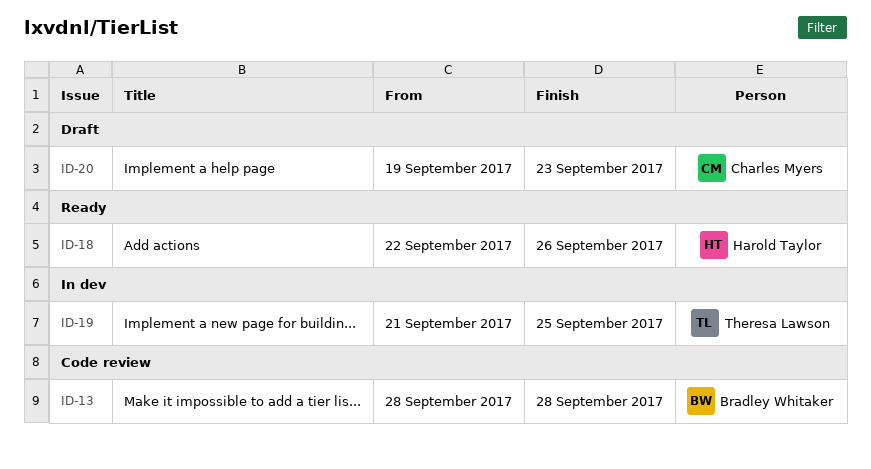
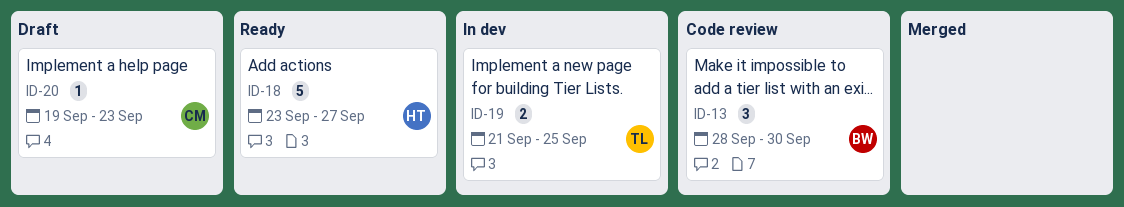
ID-13, due: Sep 28 -> Sep 30
ID-18, start: Sep 22 -> Sep 23
ID-18, due: Sep 26 -> Sep 27

